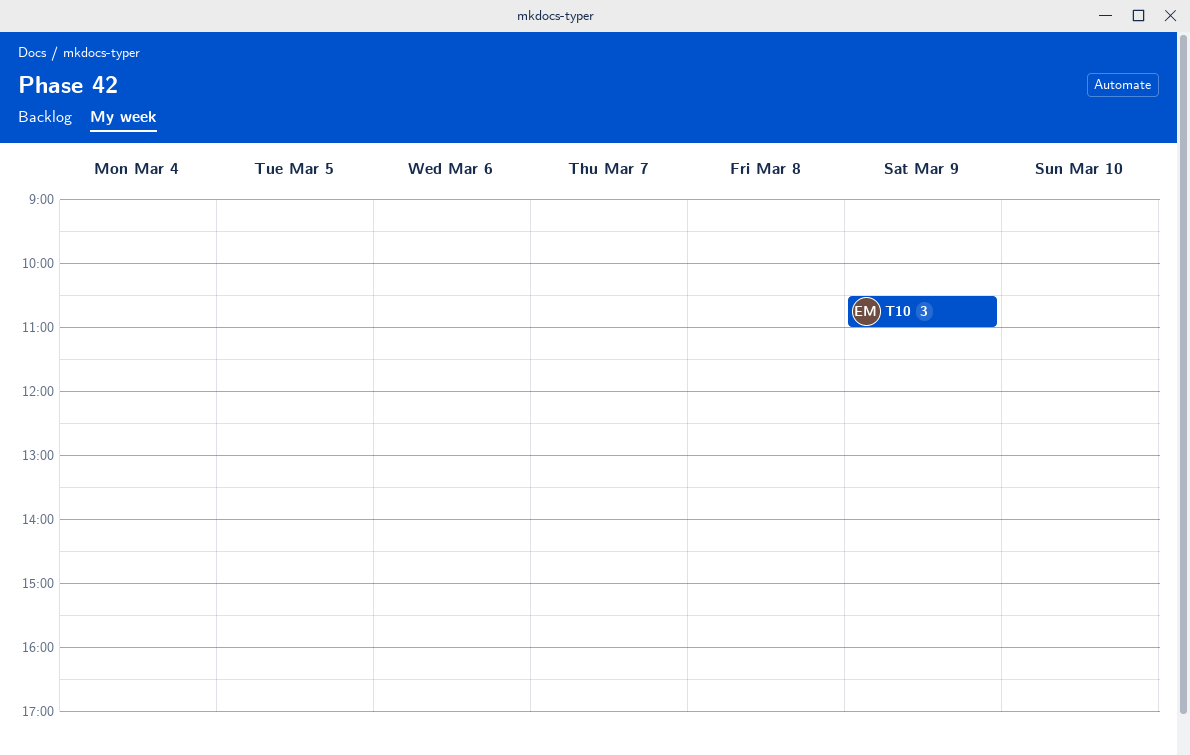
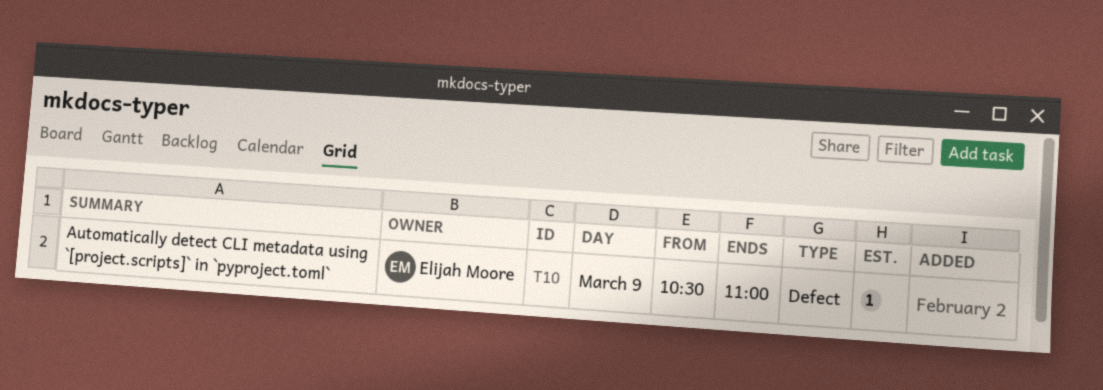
T10, estimate: 3 -> 1

